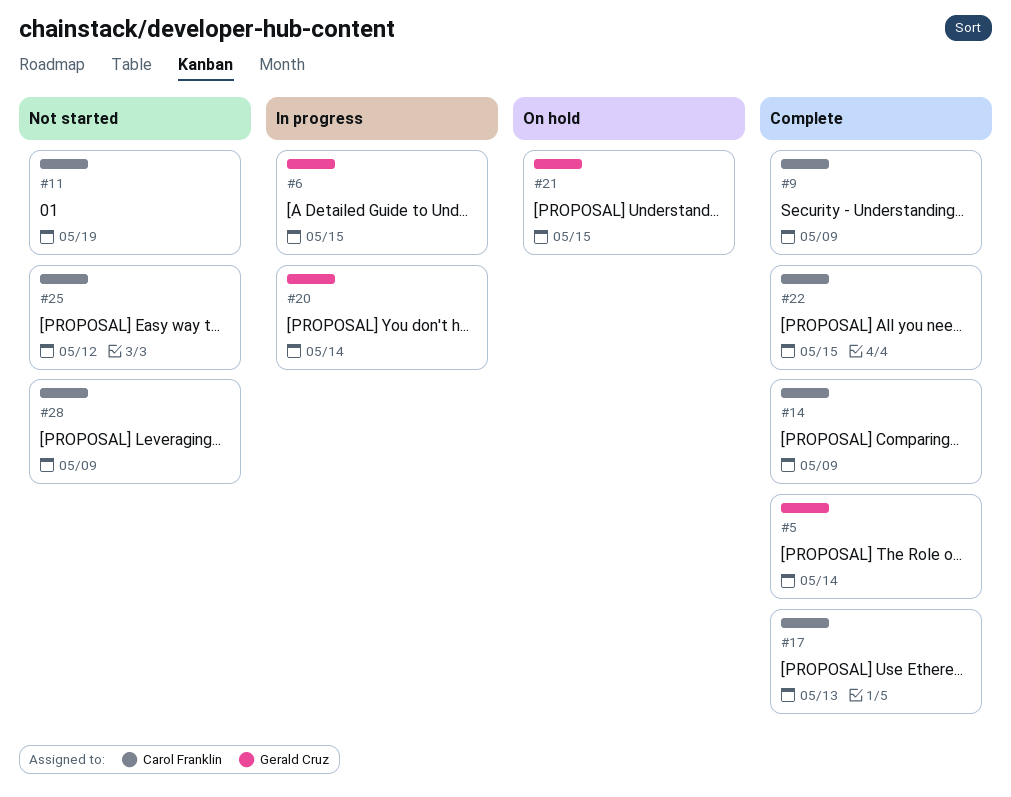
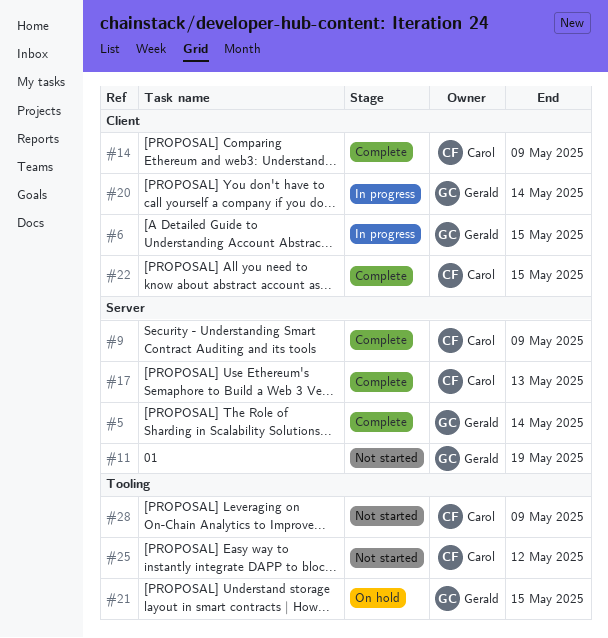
#11, owner: Carol Franklin -> Gerald Cruz

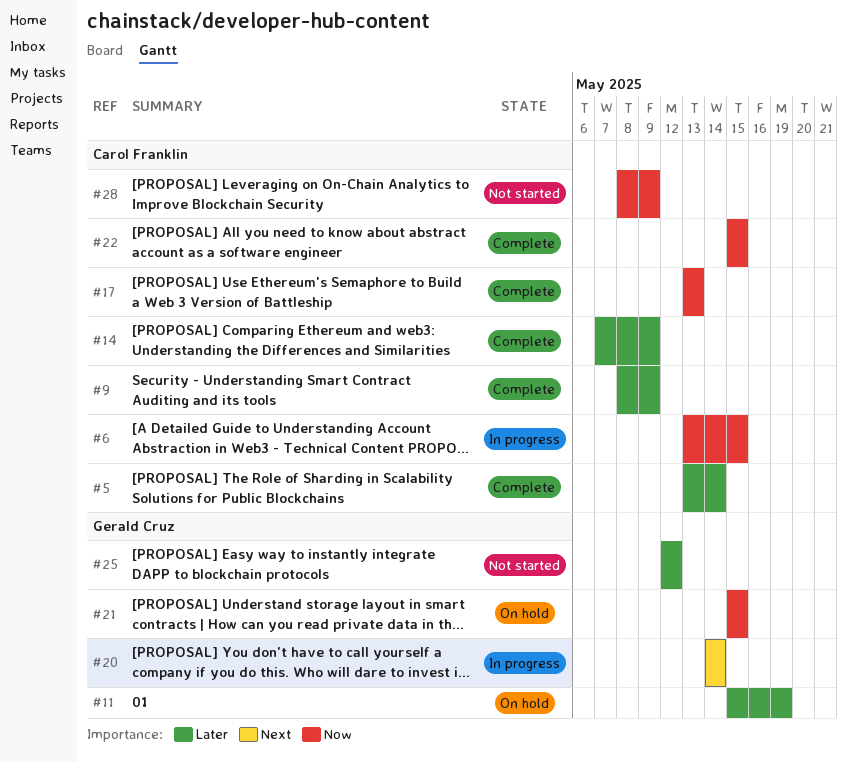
#5, owner: Gerald Cruz -> Carol Franklin
#6, owner: Gerald Cruz -> Carol Franklin
#11, status: Not started -> On hold
#25, owner: Carol Franklin -> Gerald Cruz

